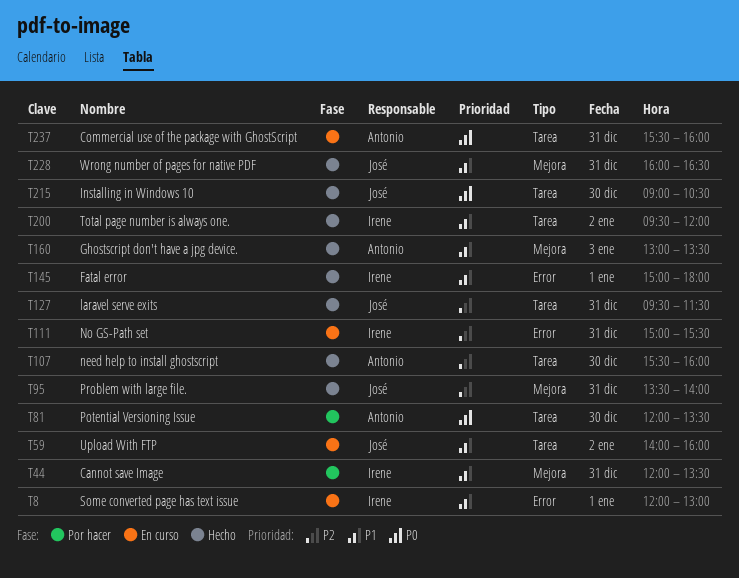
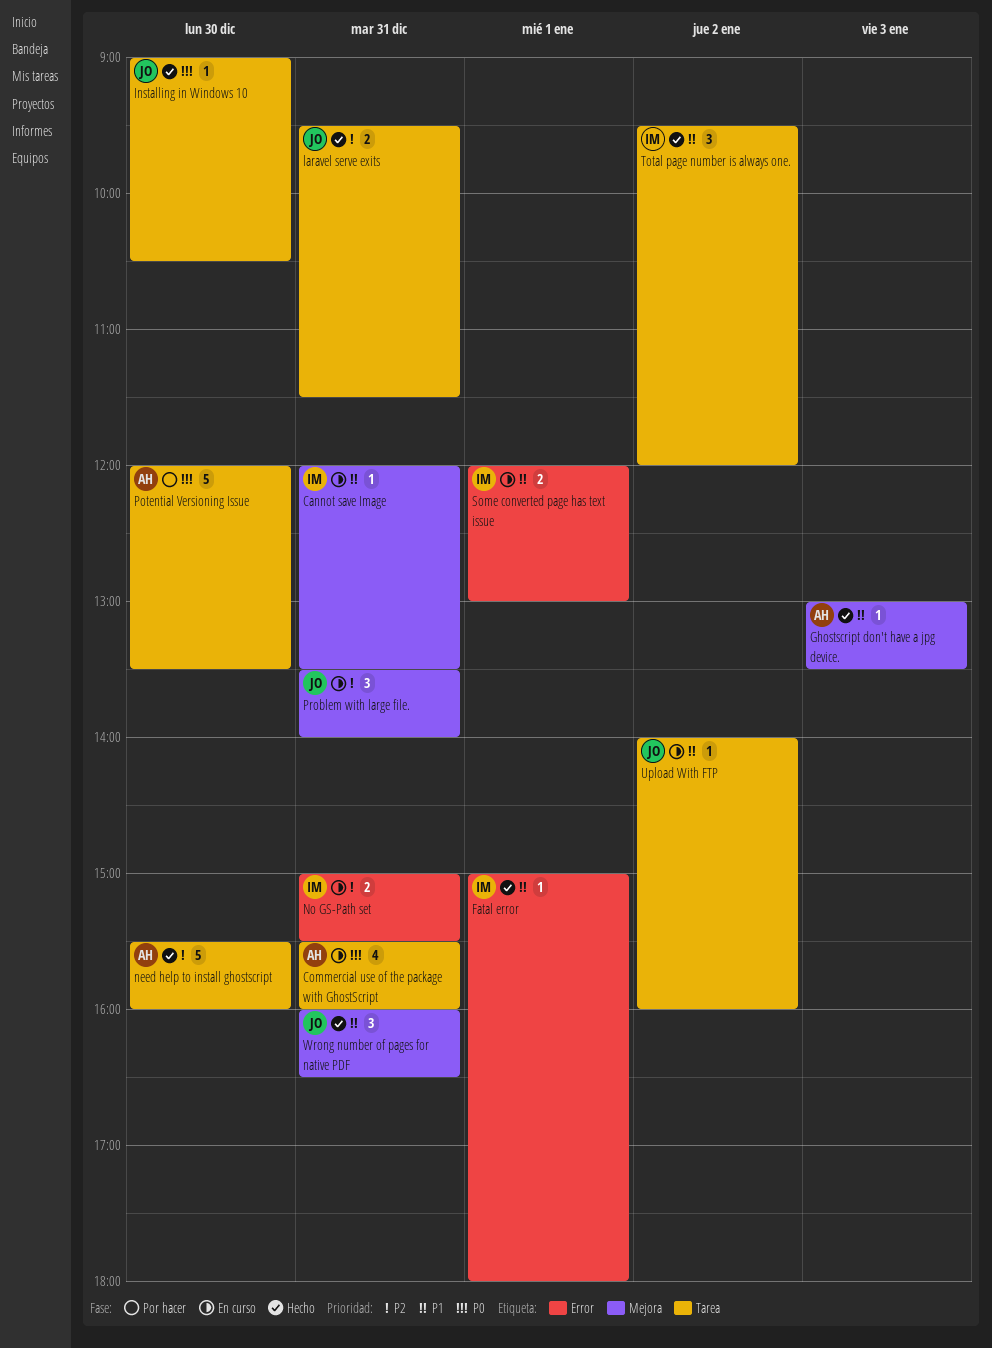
Cannot save Image, status: Por hacer -> En curso
Problem with large file., status: Hecho -> En curso

